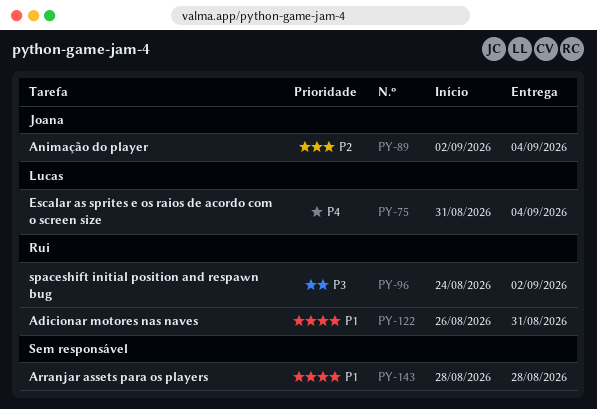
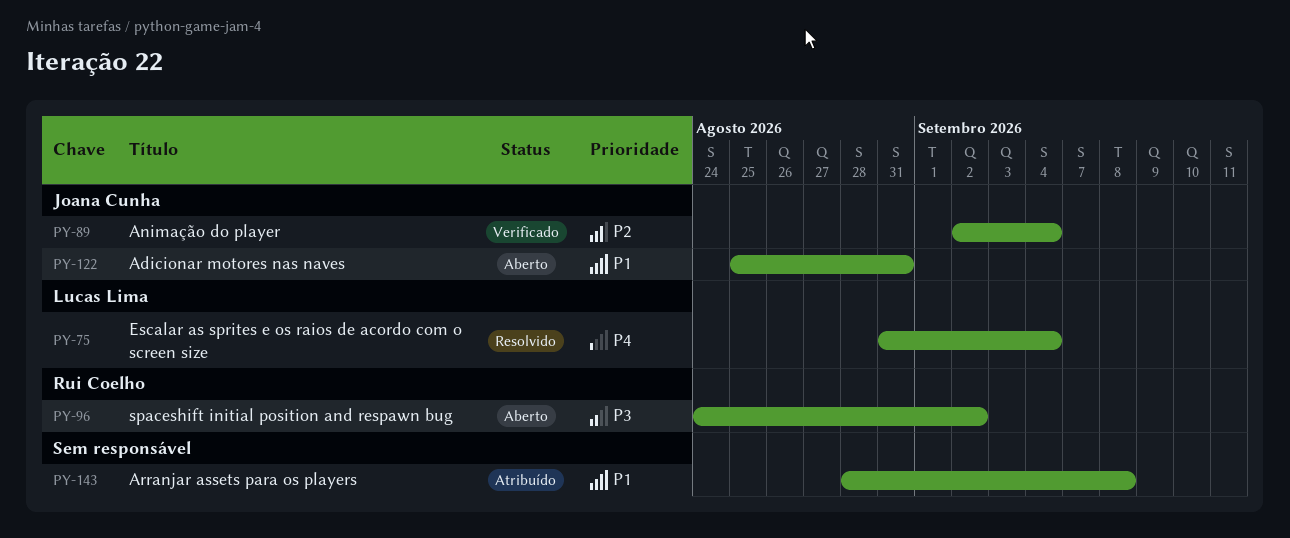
PY-122, owner: Rui Coelho -> Joana Cunha
PY-122, start: Aug 26 -> Aug 25
PY-143, due: Aug 28 -> Sep 8

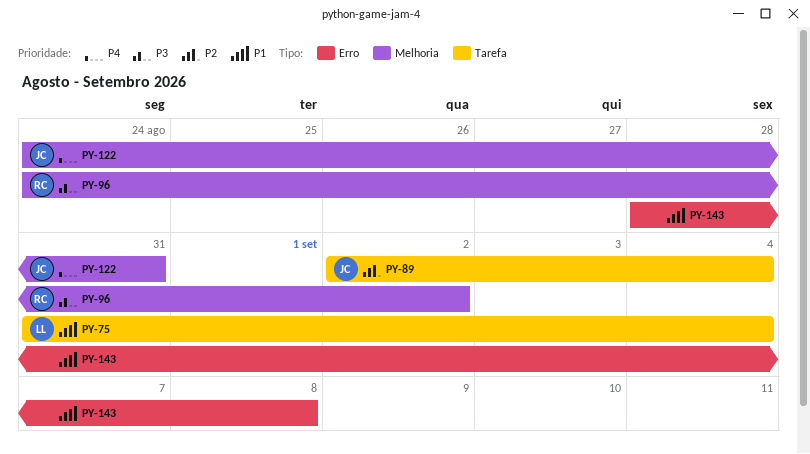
PY-75, priority: P4 -> P1
PY-122, priority: P1 -> P4
PY-122, start: Aug 25 -> Aug 24

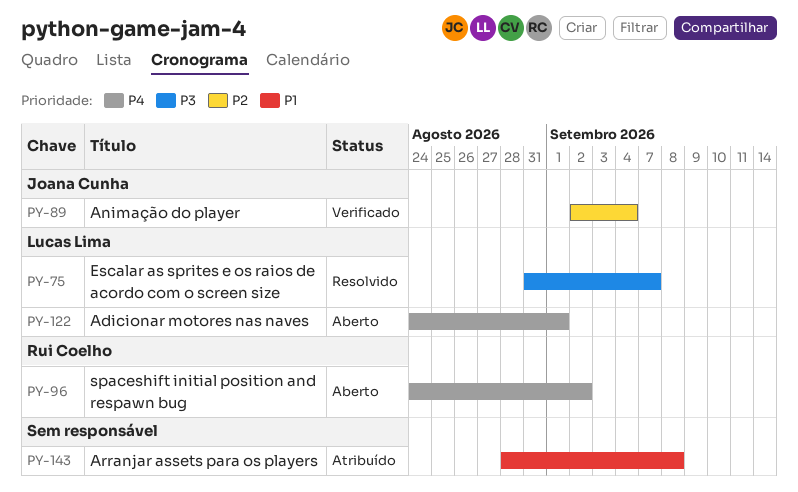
PY-75, priority: P1 -> P3
PY-75, due: Sep 4 -> Sep 7
PY-96, priority: P3 -> P4
PY-122, owner: Joana Cunha -> Lucas Lima
PY-122, due: Aug 31 -> Sep 1

